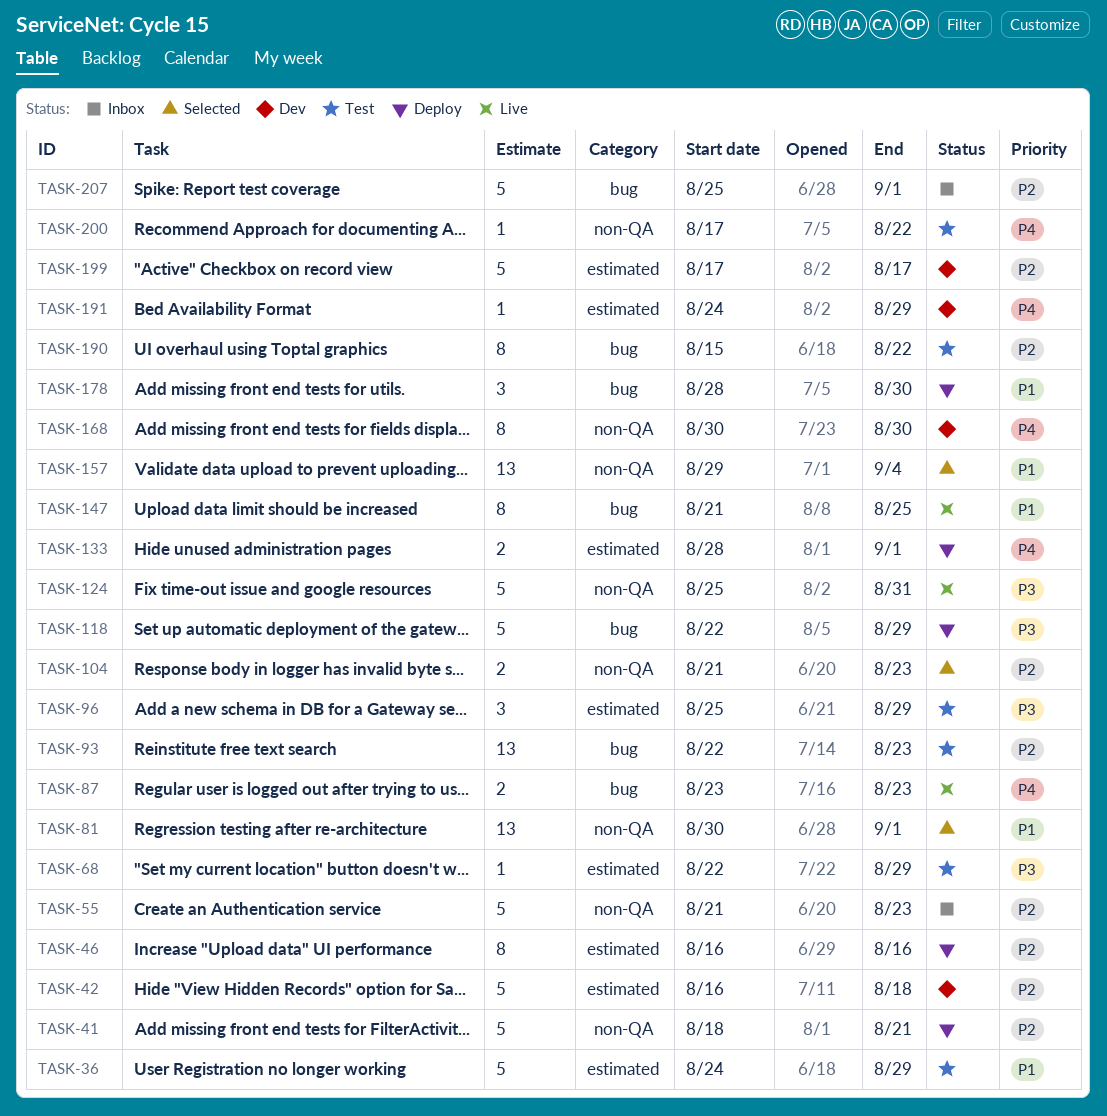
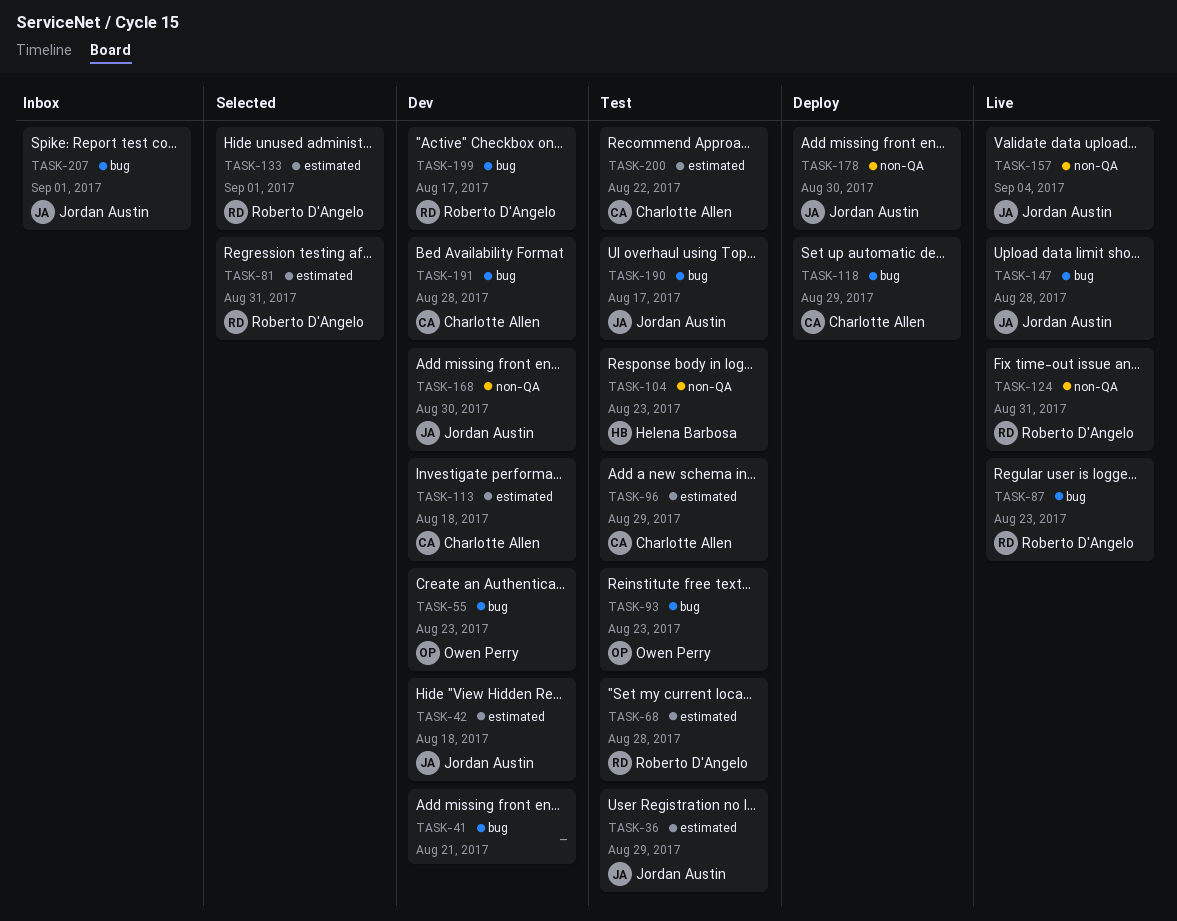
TASK-41, status: Deploy -> Dev
TASK-41, label: non-QA -> bug
TASK-46: present -> none
TASK-55, status: Inbox -> Dev
TASK-55, label: non-QA -> bug
TASK-68, due: Aug 29 -> Aug 28
TASK-81, label: non-QA -> estimated
TASK-81, due: Sep 1 -> Aug 31
TASK-104, status: Selected -> Test
TASK-113: none -> present
TASK-133, status: Deploy -> Selected
TASK-147, due: Aug 25 -> Aug 28
TASK-157, status: Selected -> Live
TASK-178, label: bug -> non-QA
TASK-190, due: Aug 22 -> Aug 17
TASK-191, label: estimated -> bug
TASK-191, due: Aug 29 -> Aug 28
TASK-199, label: estimated -> bug
TASK-200, label: non-QA -> estimated

